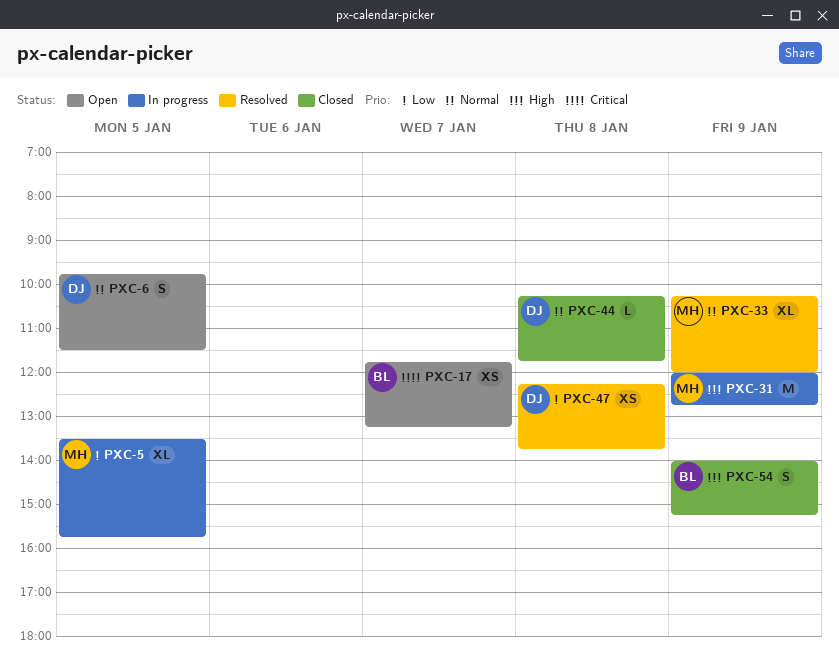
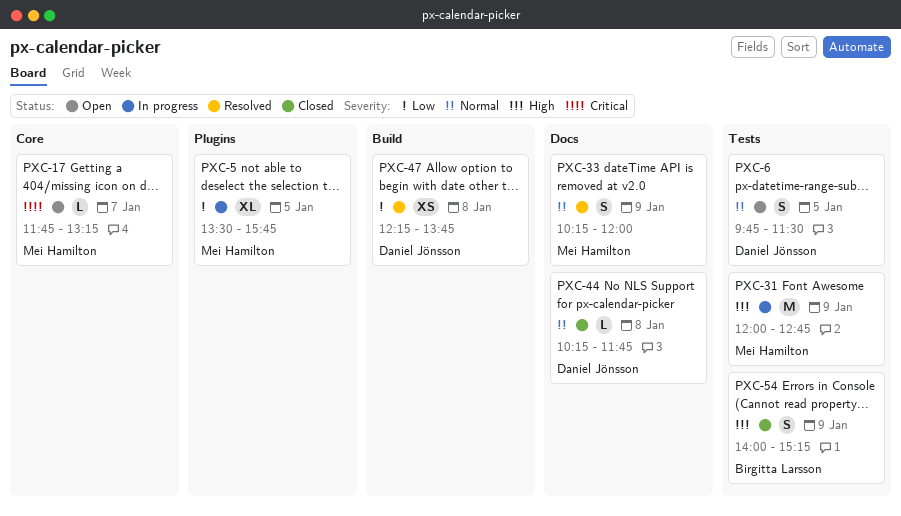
PXC-17, owner: Birgitta Larsson -> Mei Hamilton
PXC-17, estimate: XS -> L
PXC-33, estimate: XL -> S

